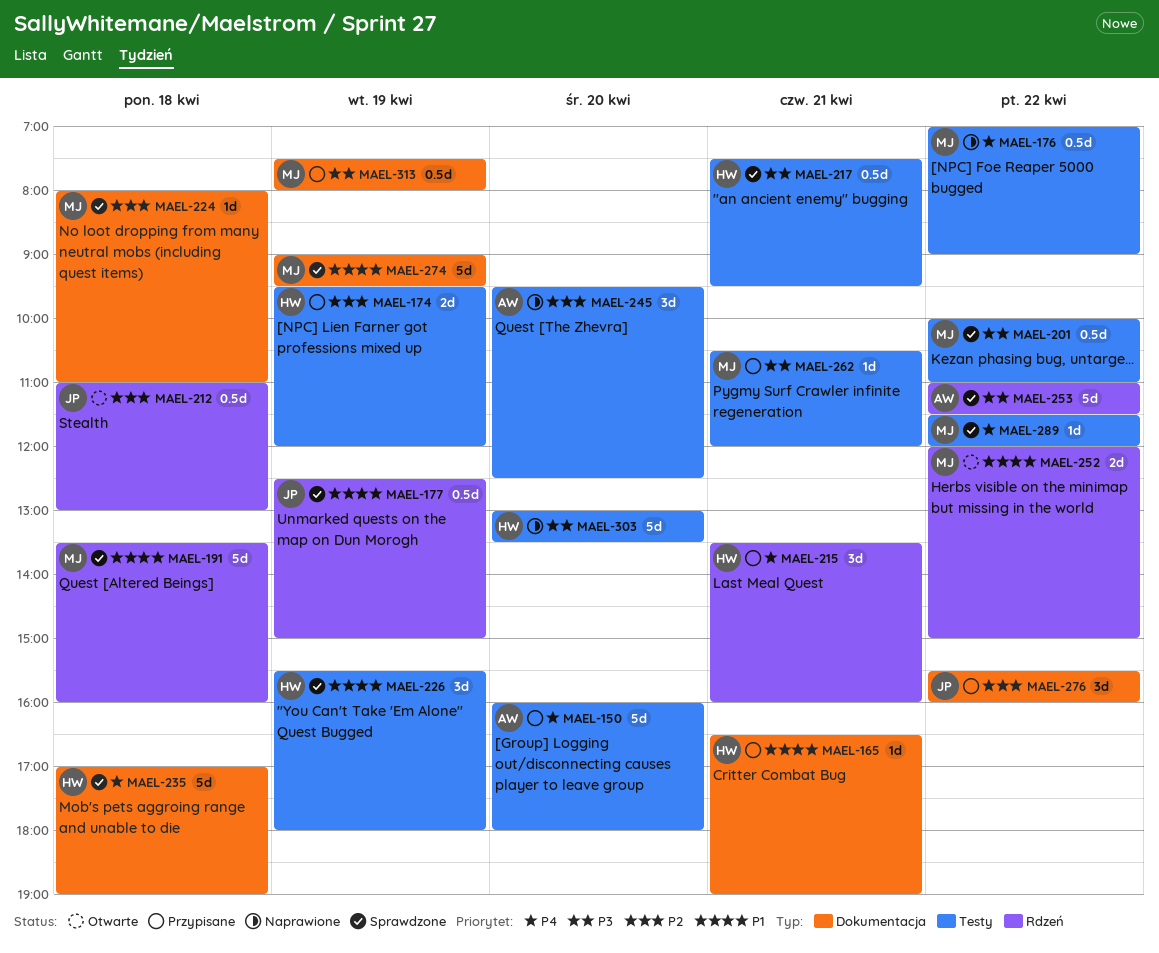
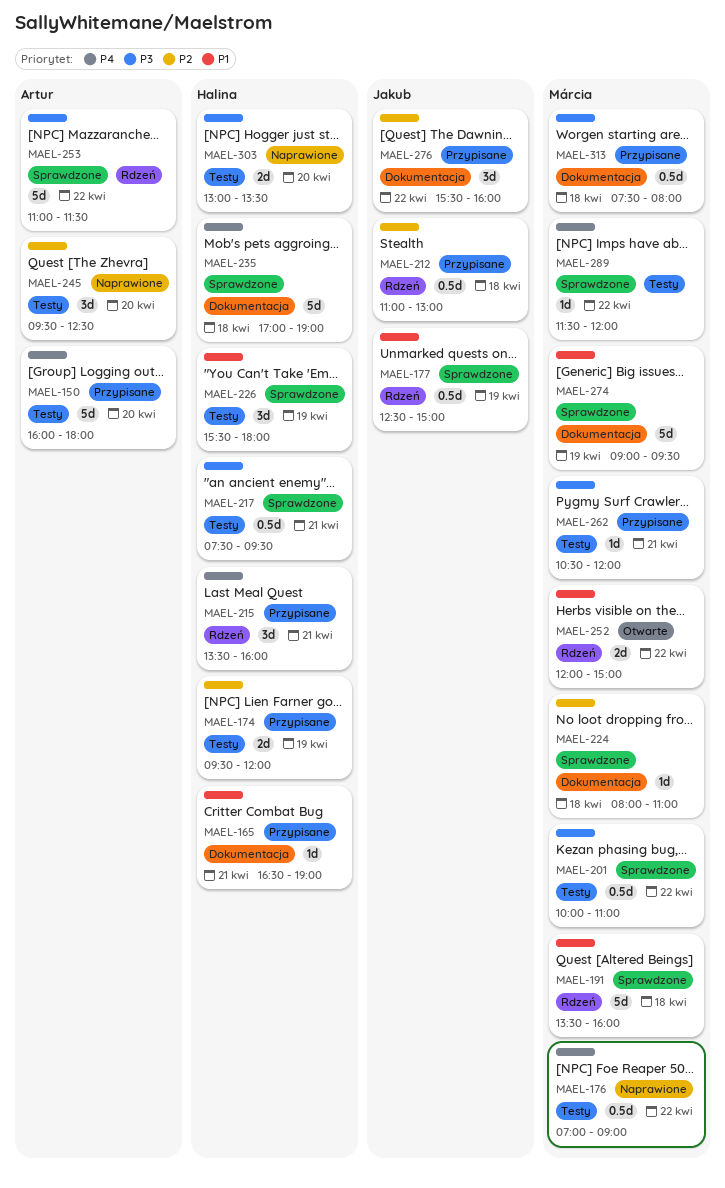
MAEL-212, status: Otwarte -> Przypisane
MAEL-303, estimate: 5d -> 2d
MAEL-313, day: Apr 19 -> Apr 18

